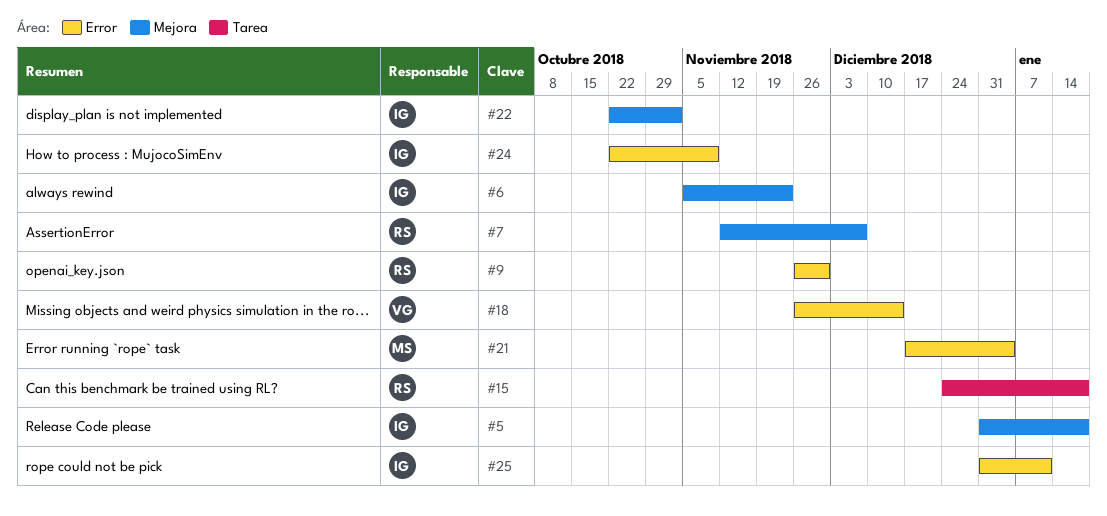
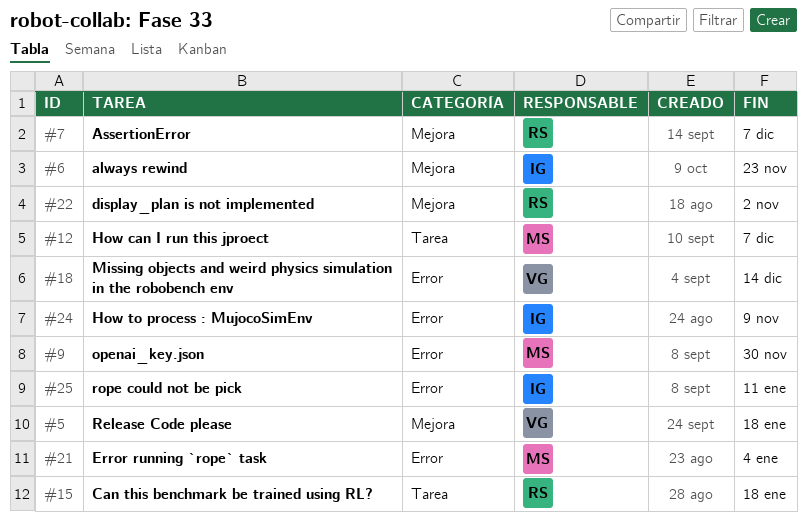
#5, owner: IG -> VG
#9, owner: RS -> MS
#12: none -> present
#22, owner: IG -> RS

